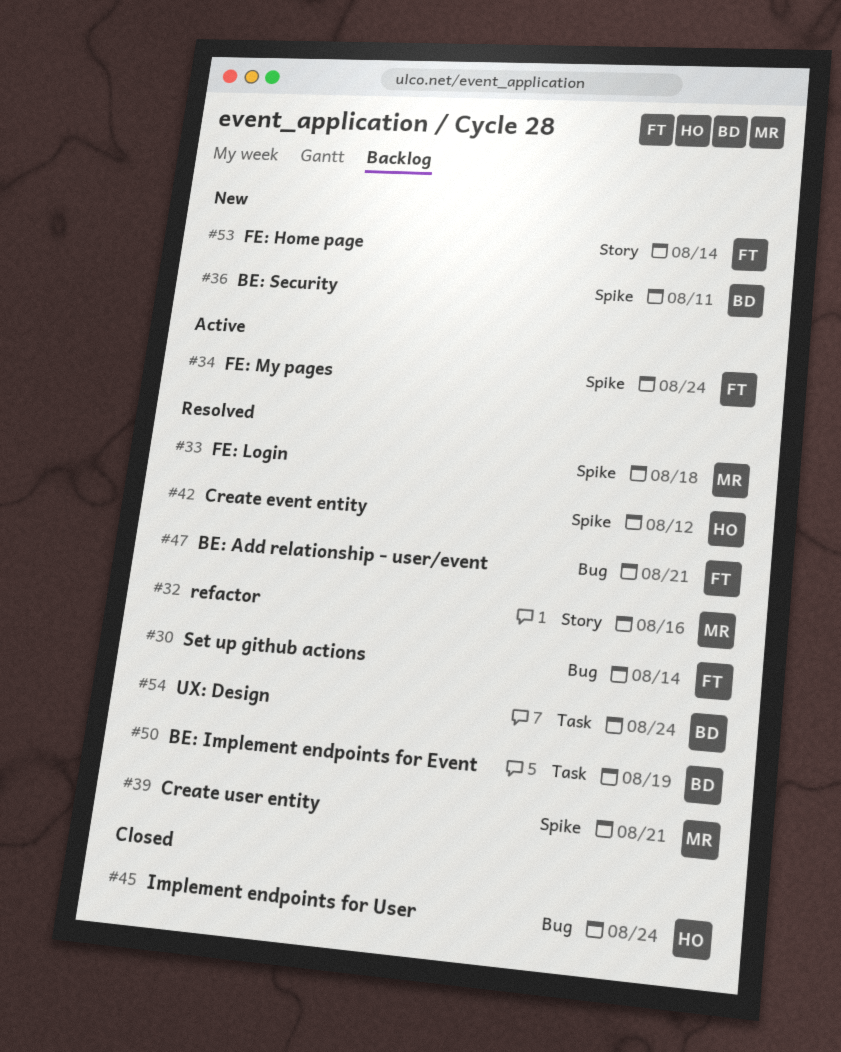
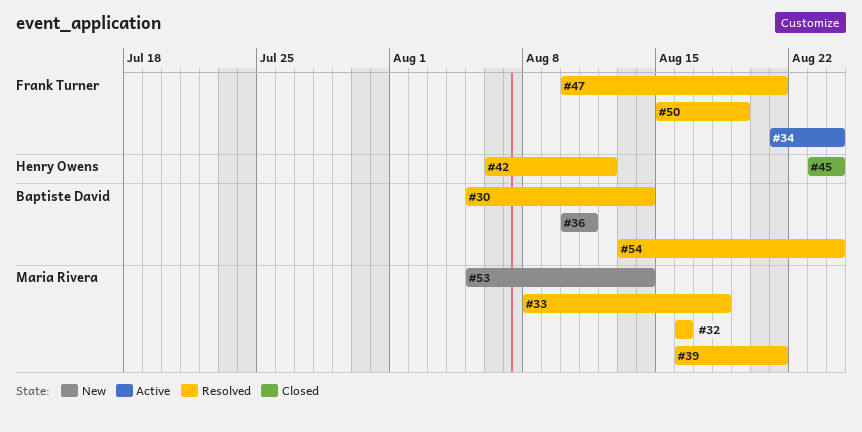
#30, owner: Frank Turner -> Baptiste David
#50, owner: Baptiste David -> Frank Turner
#53, owner: Frank Turner -> Maria Rivera

